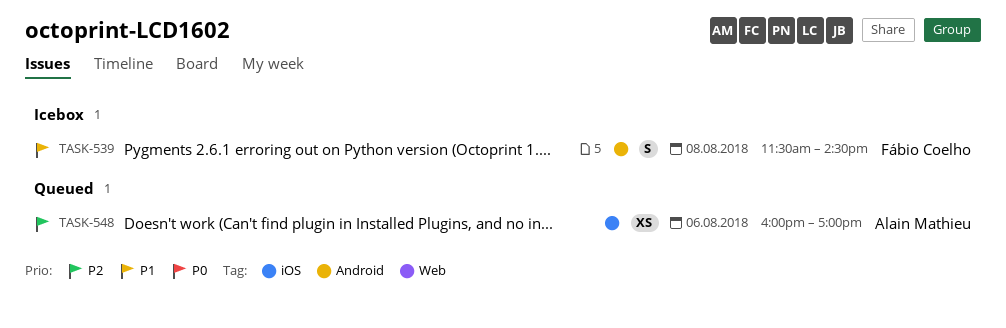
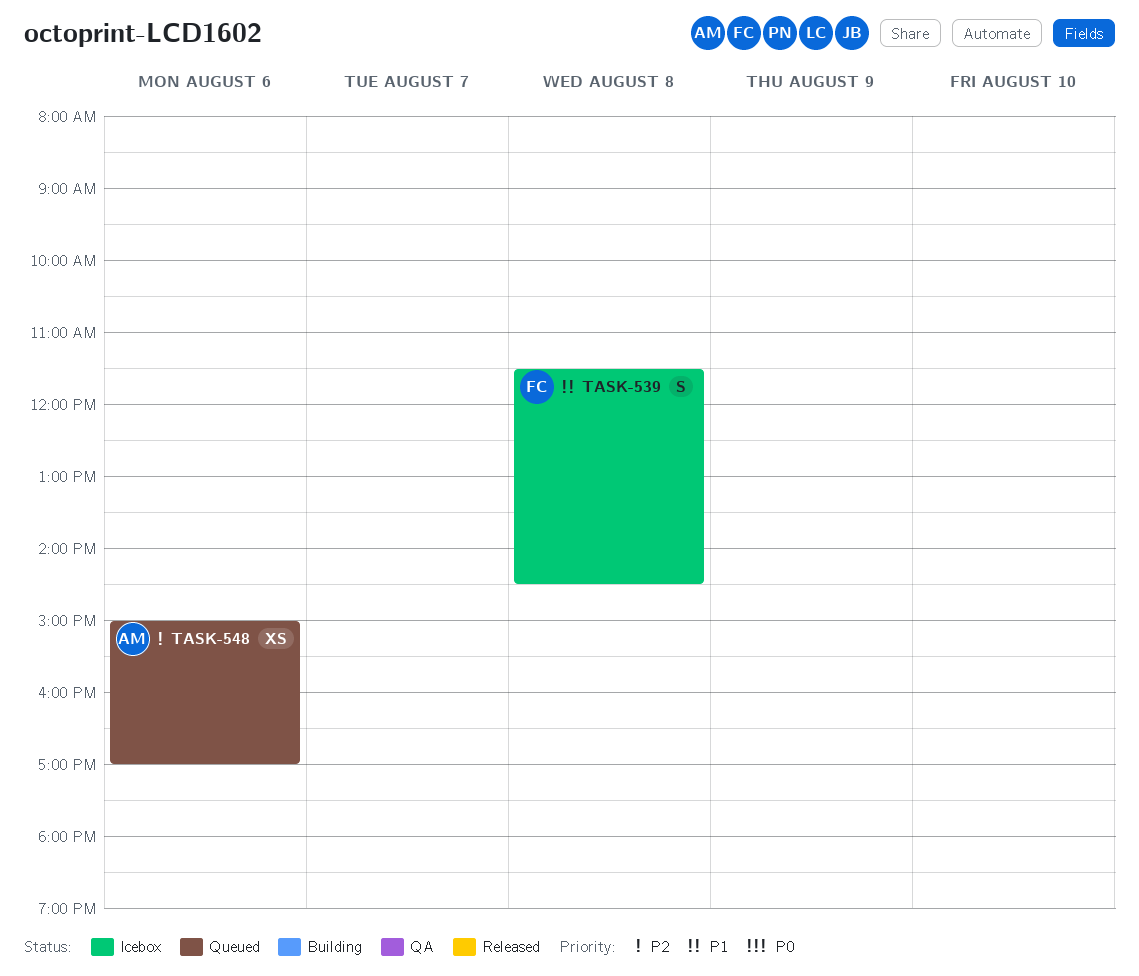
TASK-548, begins: 16:00 -> 15:00

